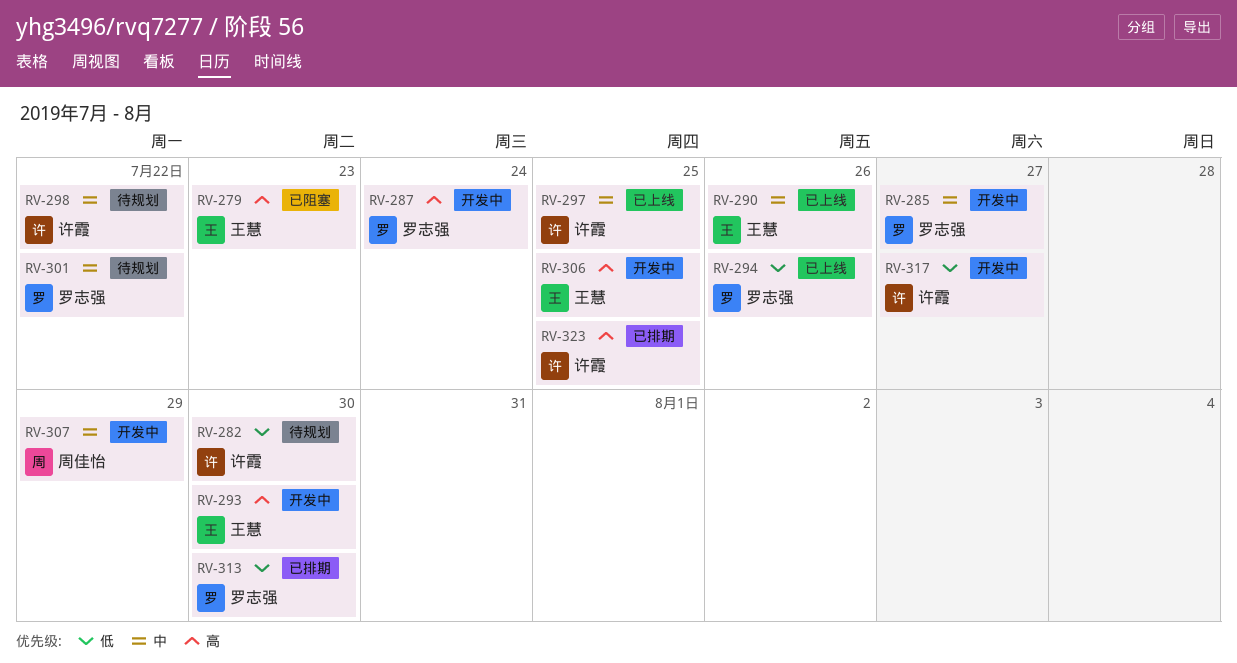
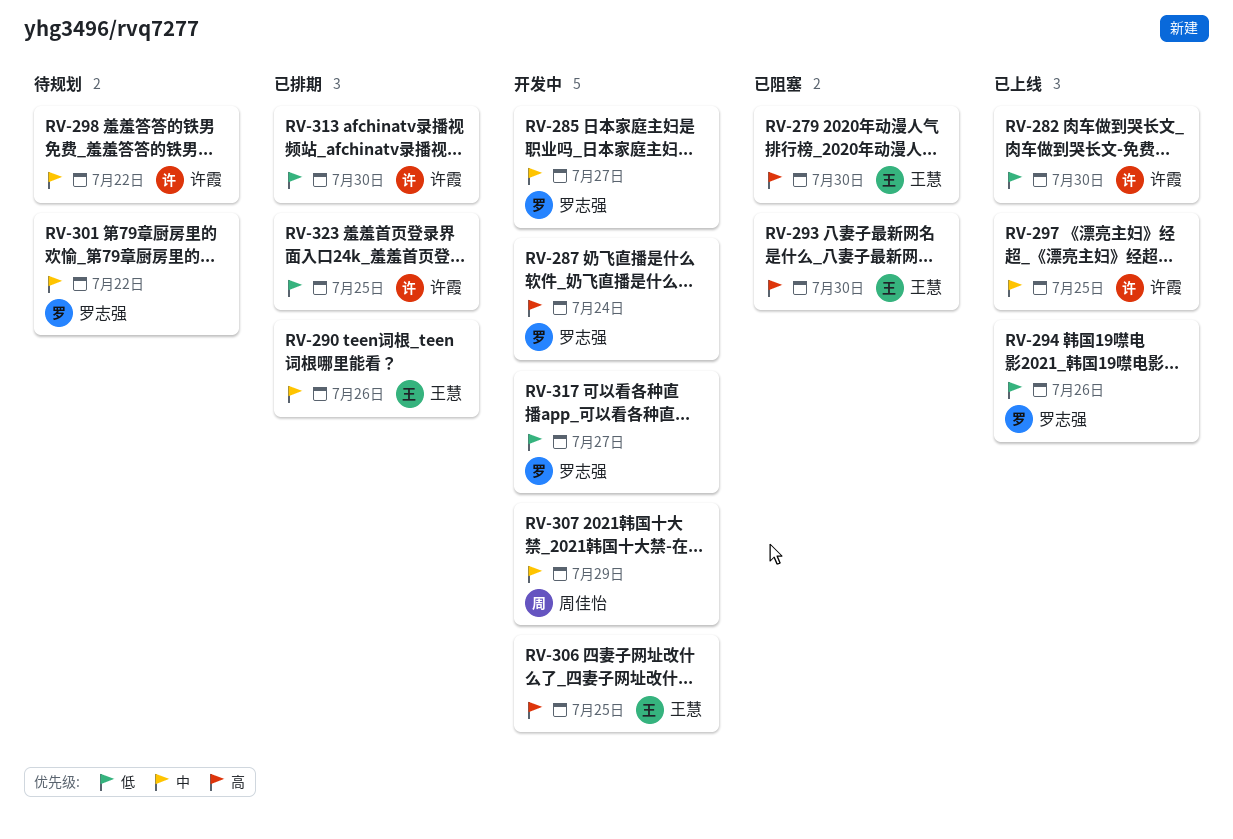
RV-279, due: Jul 23 -> Jul 30
RV-282, status: 待规划 -> 已上线
RV-290, status: 已上线 -> 已排期
RV-293, status: 开发中 -> 已阻塞
RV-313, owner: 罗志强 -> 许霞
RV-317, owner: 许霞 -> 罗志强
RV-323, priority: 高 -> 低

